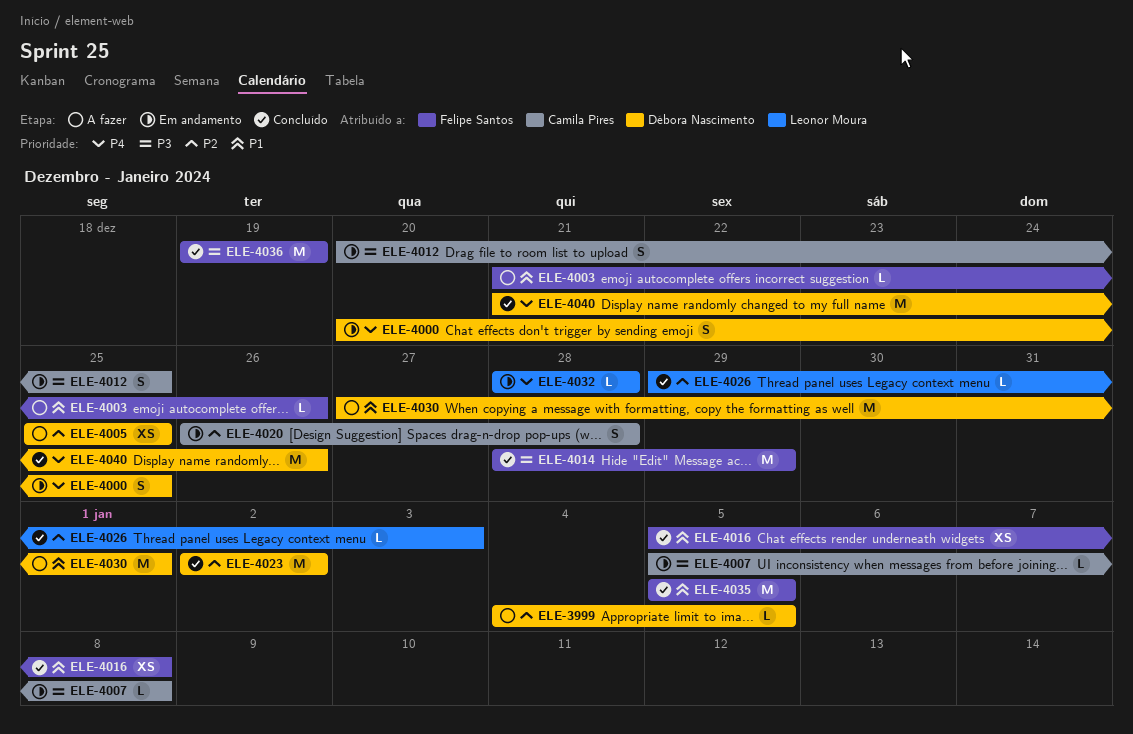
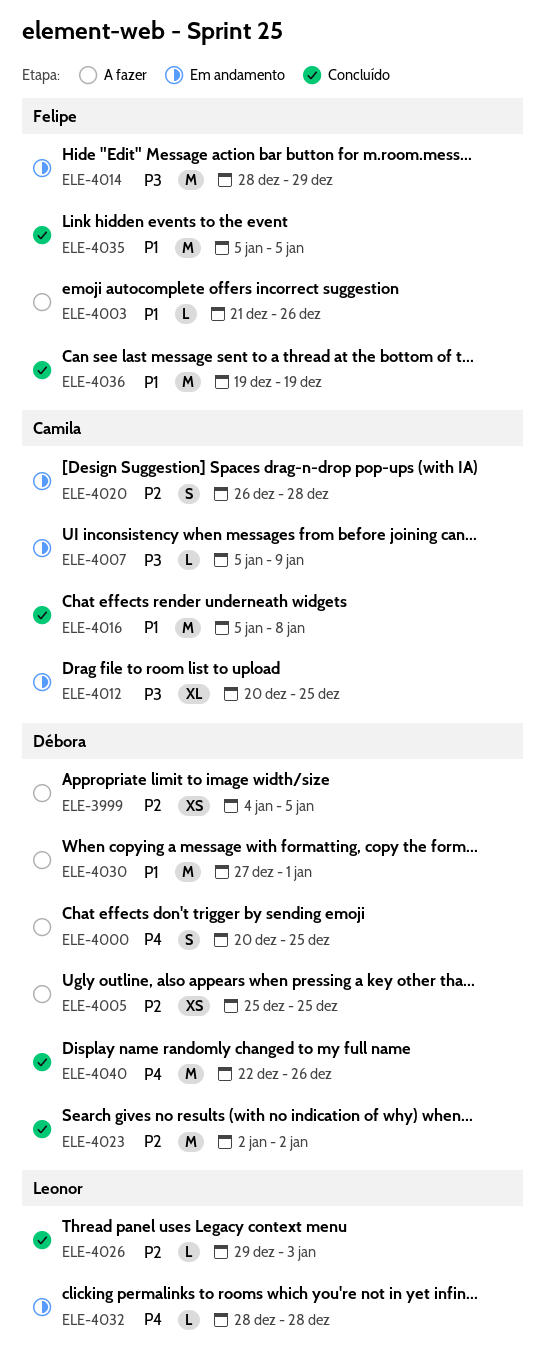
ELE-3999, estimate: L -> XS
ELE-4000, status: Em andamento -> A fazer
ELE-4007, due: Jan 8 -> Jan 9
ELE-4012, estimate: S -> XL
ELE-4014, status: Concluído -> Em andamento
ELE-4016, owner: Felipe Santos -> Camila Pires
ELE-4016, estimate: XS -> M
ELE-4036, priority: P3 -> P1
ELE-4040, start: Dec 21 -> Dec 22

